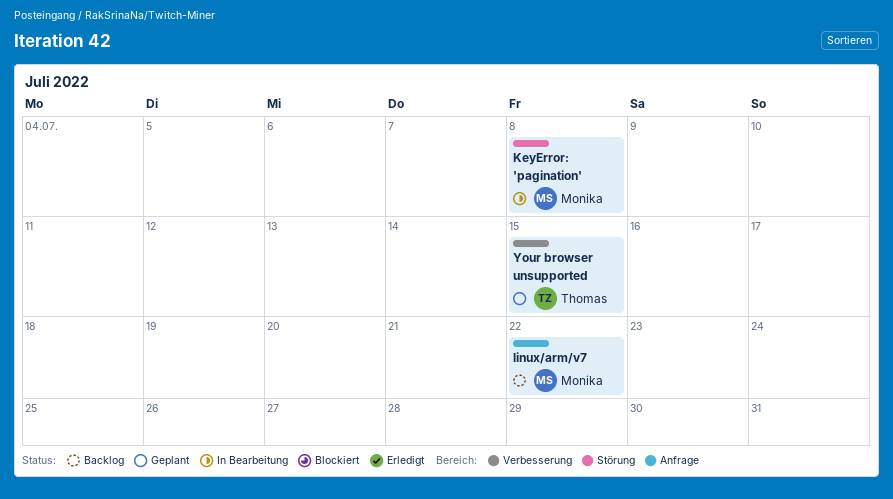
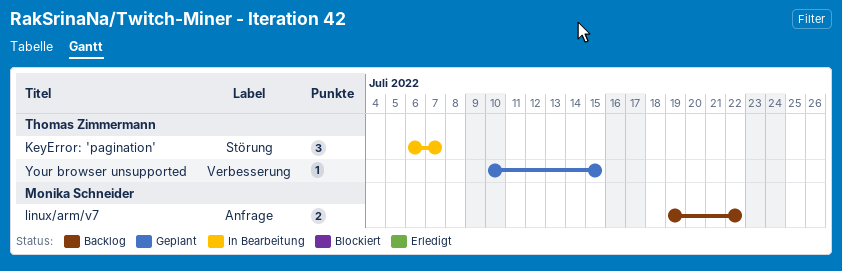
KeyError: 'pagination', owner: Monika Schneider -> Thomas Zimmermann
KeyError: 'pagination', due: Jul 8 -> Jul 7

